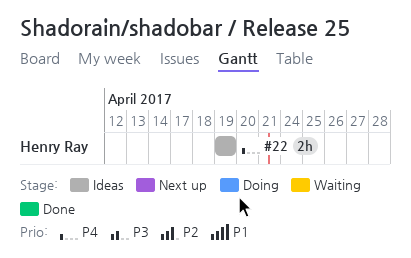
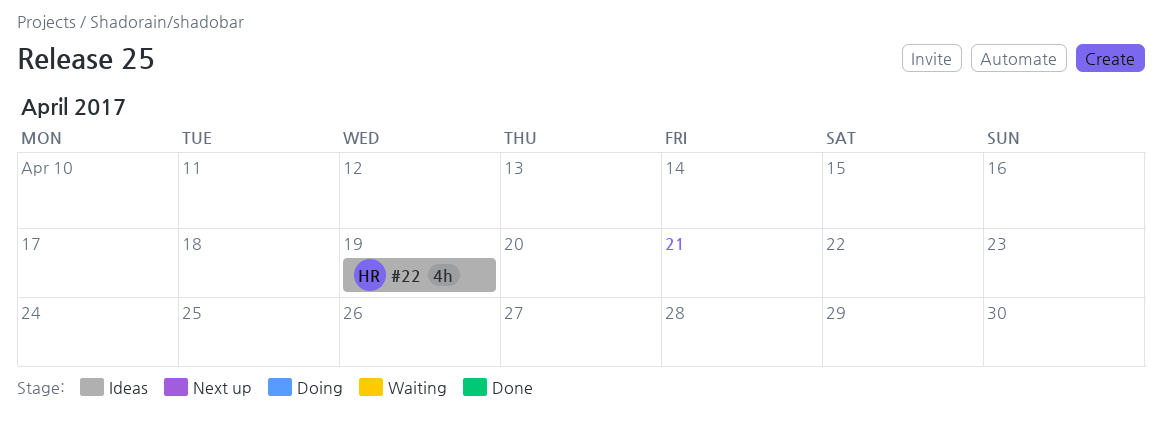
#22, estimate: 2h -> 4h

